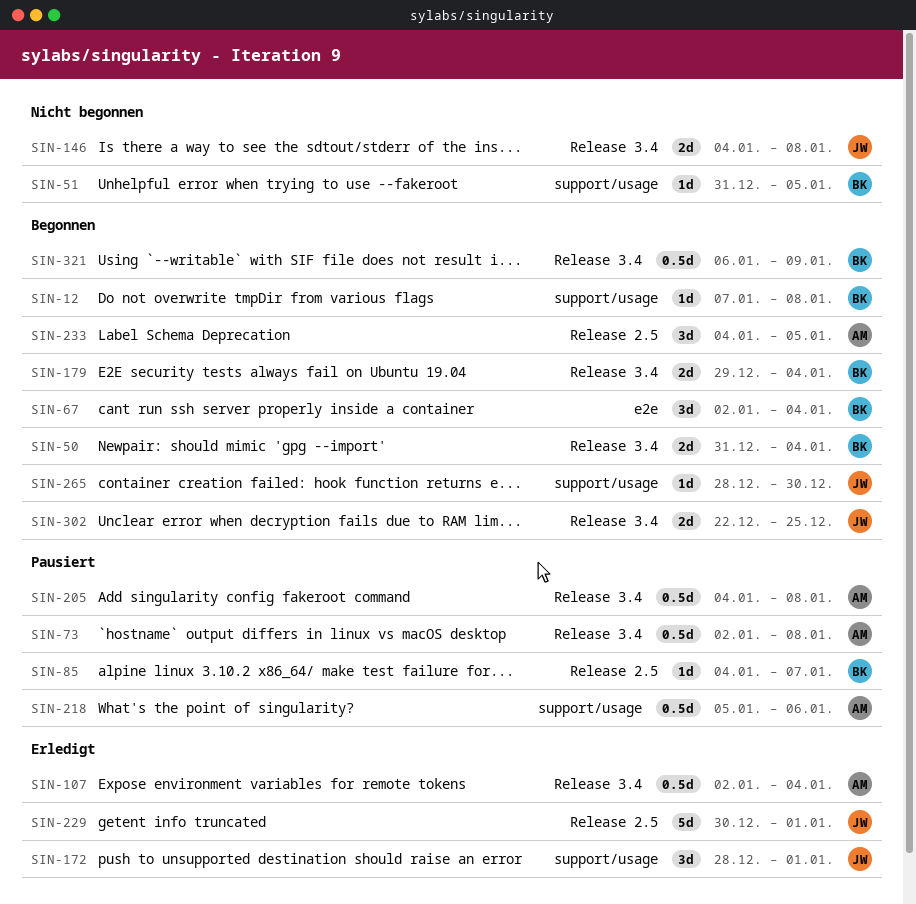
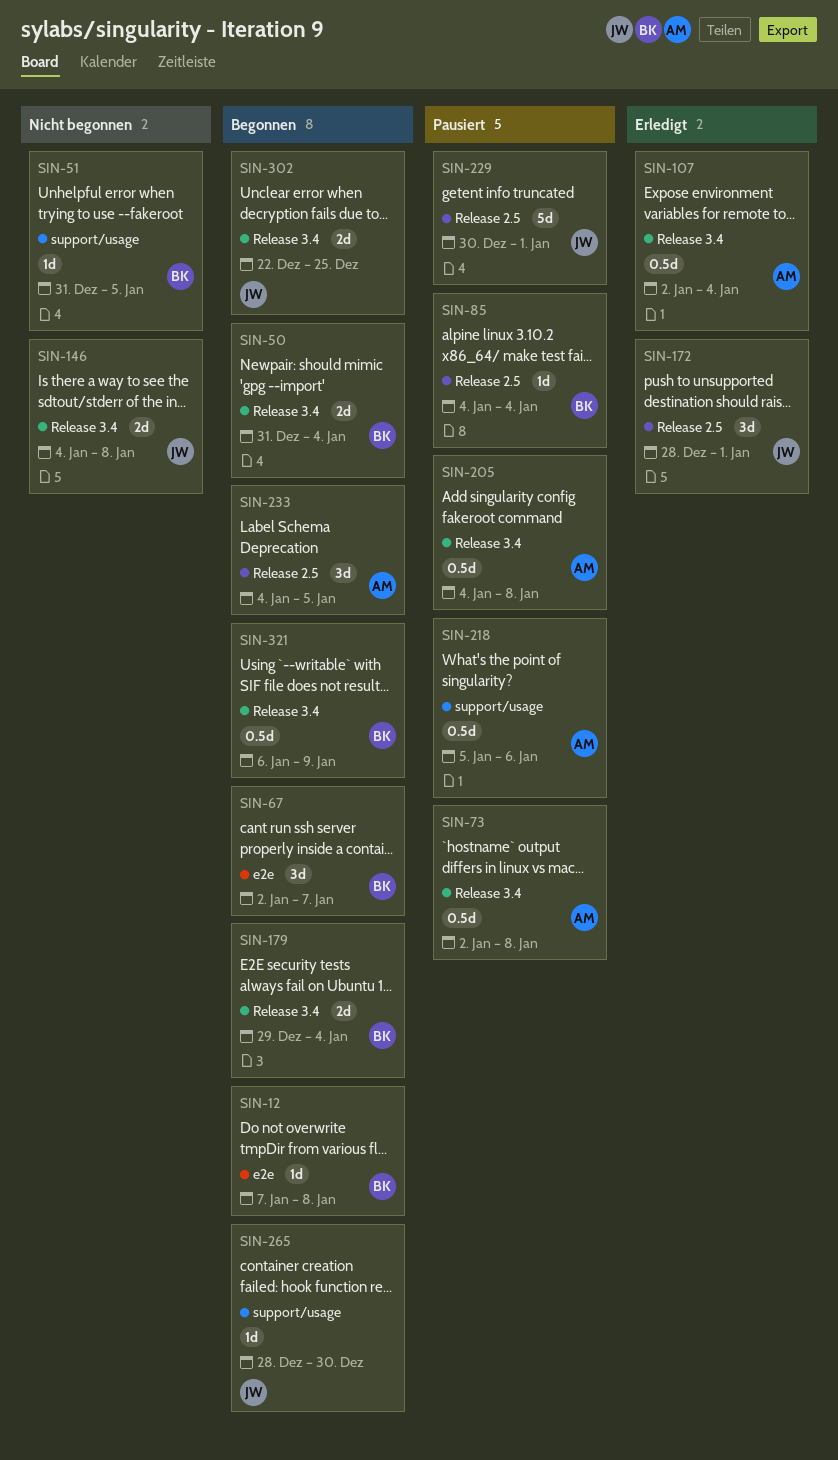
SIN-12, label: support/usage -> e2e
SIN-67, due: Jan 4 -> Jan 7
SIN-85, due: Jan 7 -> Jan 4
SIN-172, label: support/usage -> Release 2.5
SIN-229, status: Erledigt -> Pausiert

